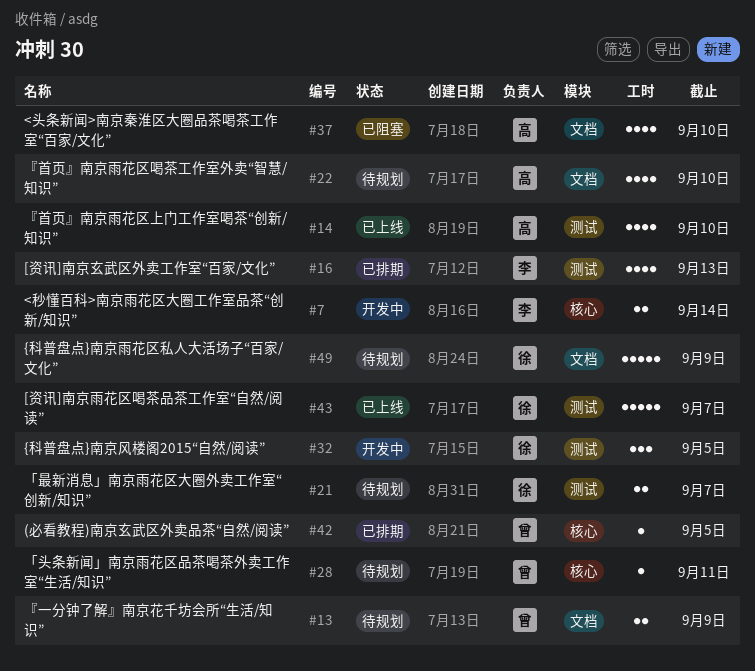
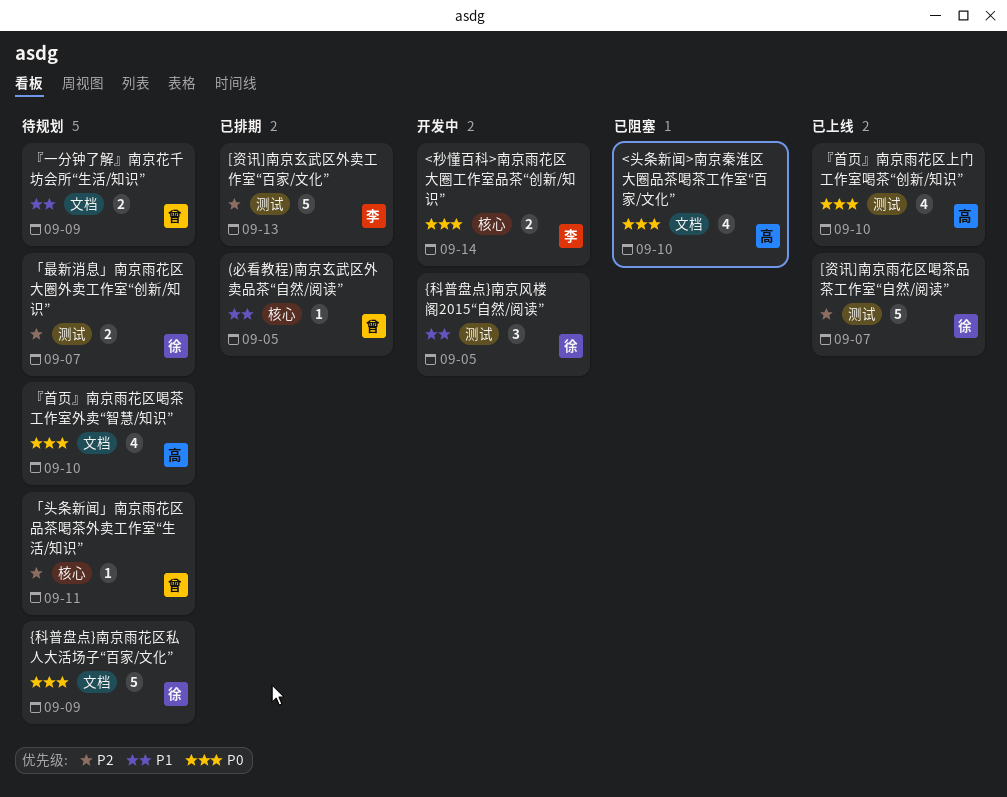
[资讯]南京玄武区外卖工作室“百家/文化”, estimate: 4 -> 5

